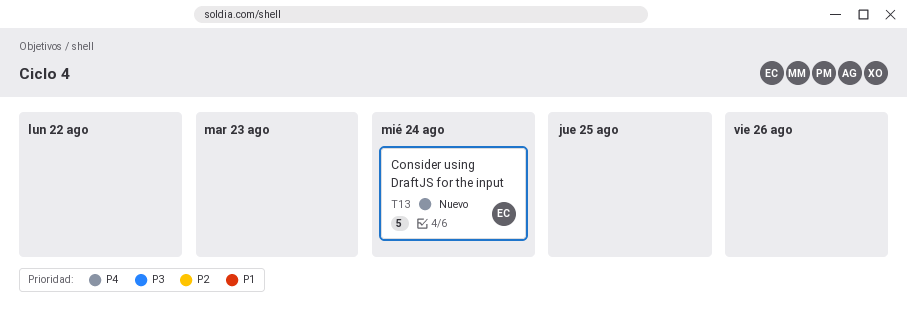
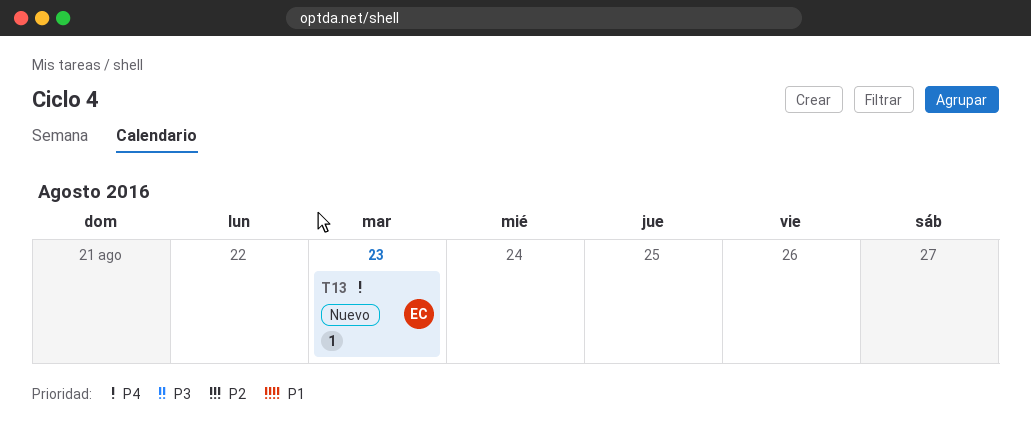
T13, estimate: 5 -> 1
T13, due: Aug 24 -> Aug 23

